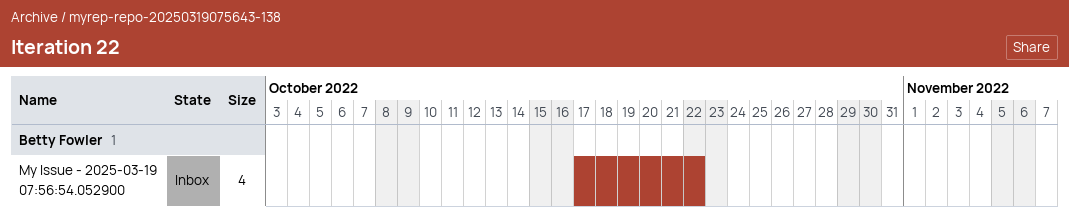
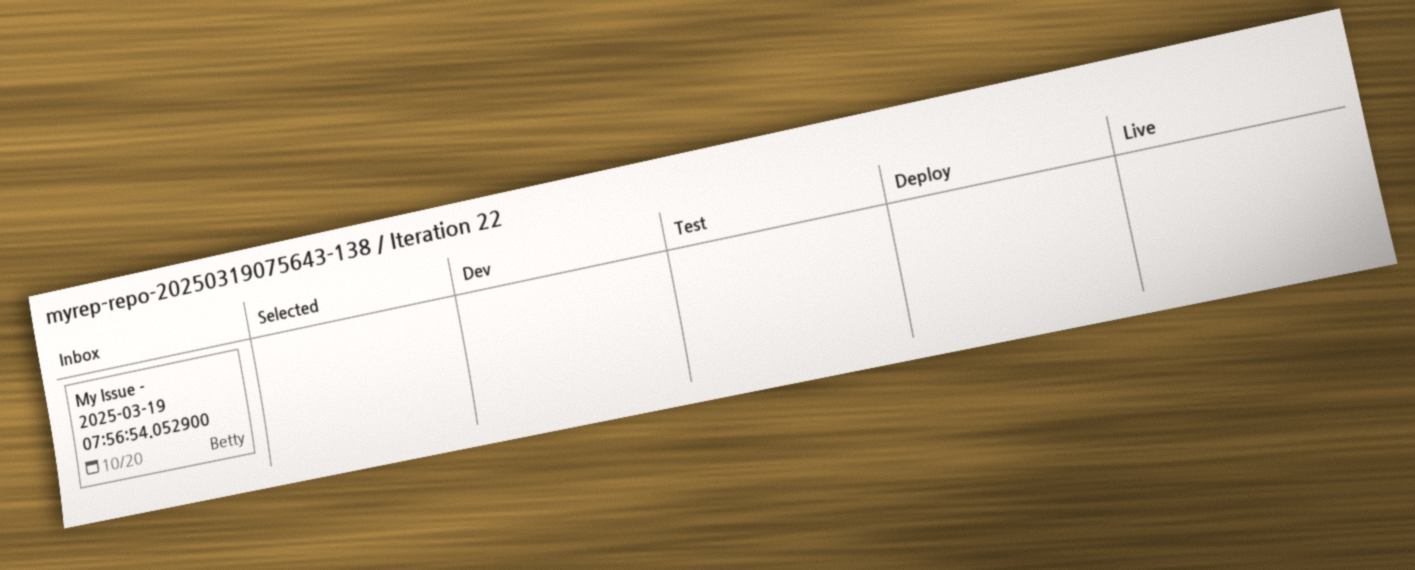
My Issue - 2025-03-19 07:56:54.052900, due: Oct 22 -> Oct 20

